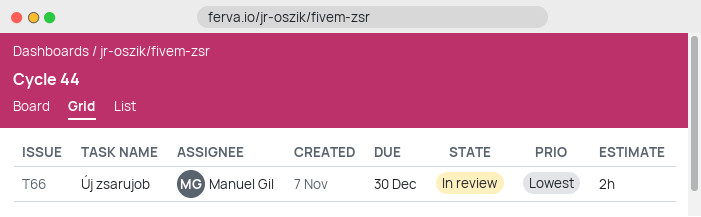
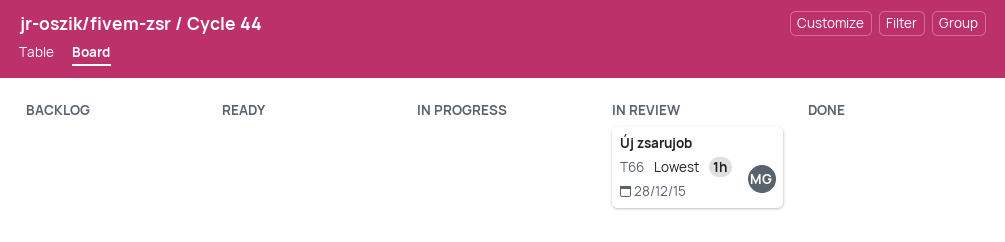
T66, estimate: 2h -> 1h
T66, due: Dec 30 -> Dec 28

